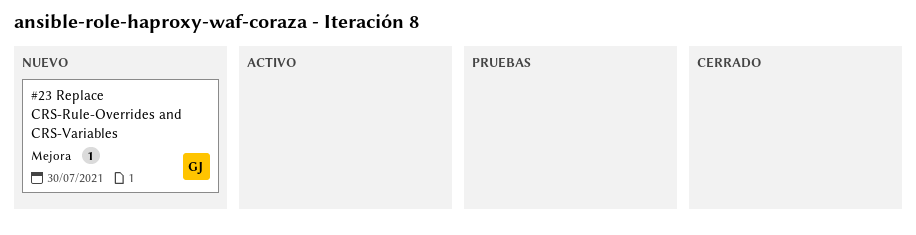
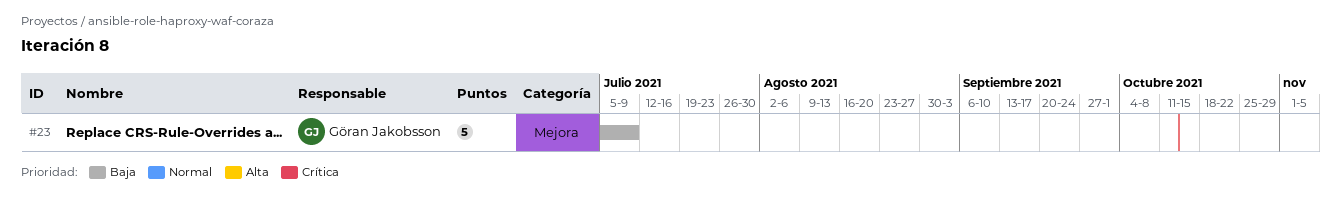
#23, estimate: 1 -> 5
#23, due: Jul 30 -> Jul 9

